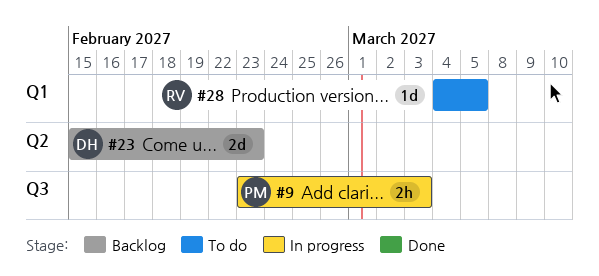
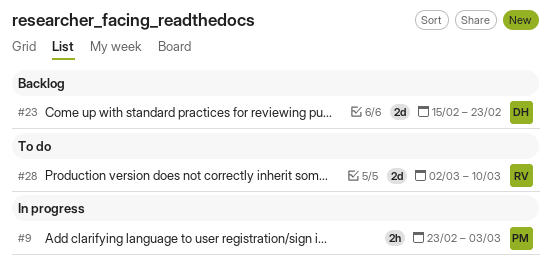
#28, estimate: 1d -> 2d
#28, start: Mar 4 -> Mar 2
#28, due: Mar 5 -> Mar 10

